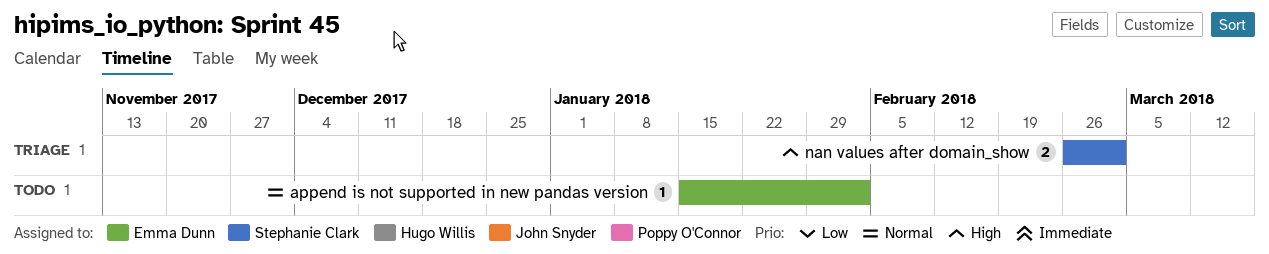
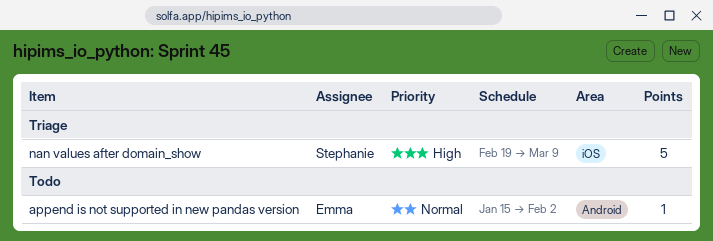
nan values after domain_show, estimate: 2 -> 5
nan values after domain_show, start: Feb 26 -> Feb 19
nan values after domain_show, due: Mar 2 -> Mar 9

